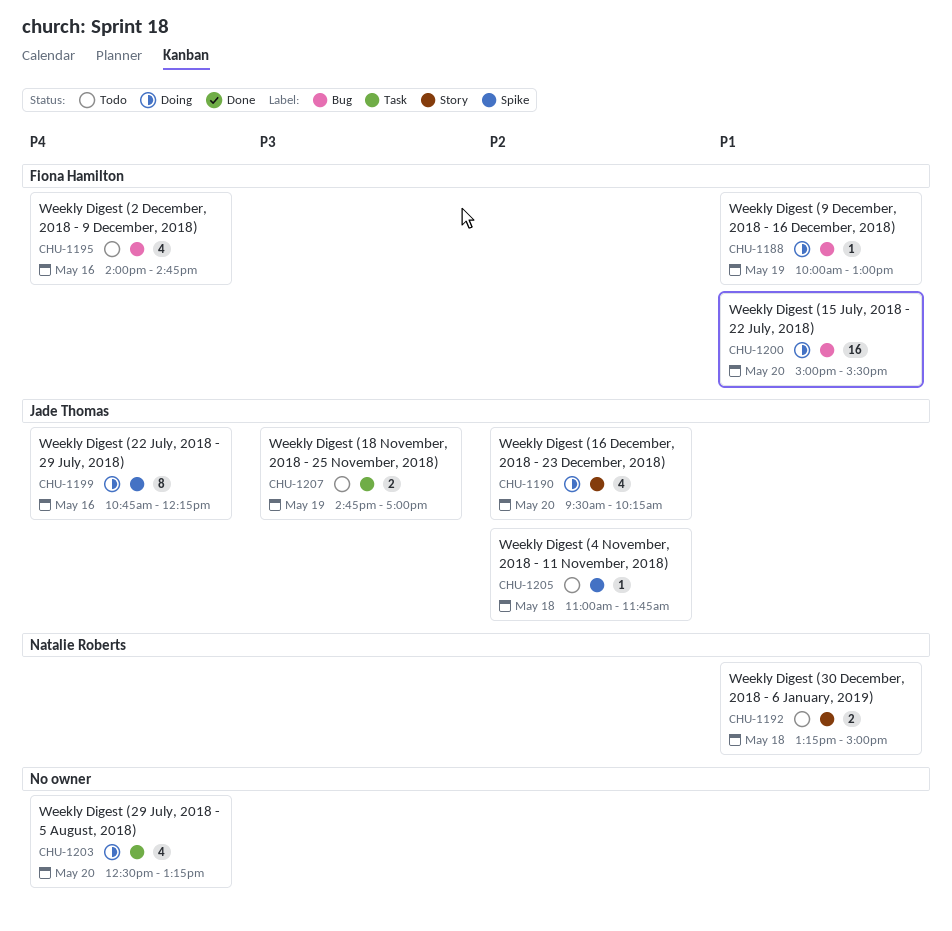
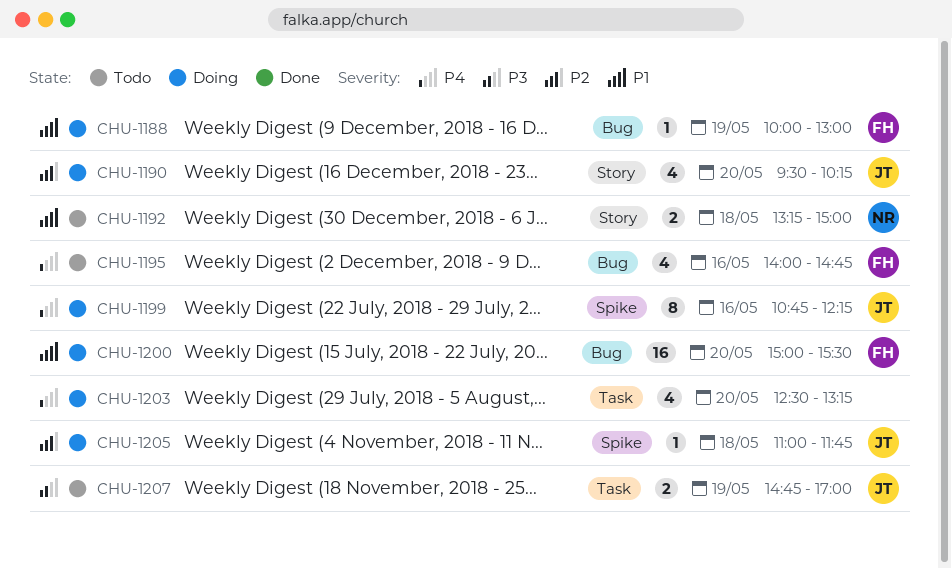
CHU-1205, status: Todo -> Doing

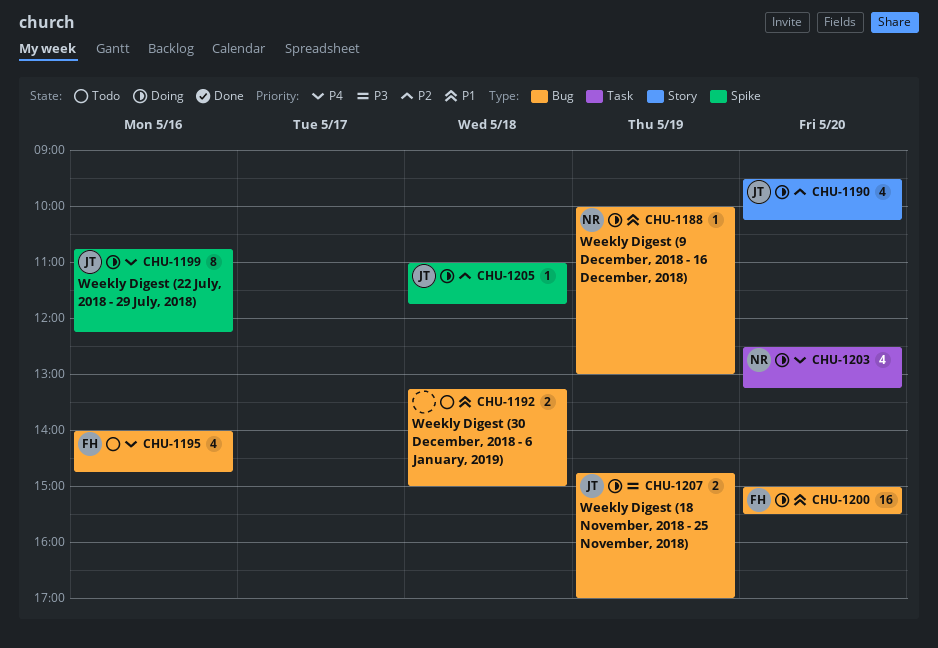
CHU-1188, owner: FH -> NR
CHU-1192, owner: NR -> none
CHU-1192, label: Story -> Bug
CHU-1203, owner: none -> NR
CHU-1207, status: Todo -> Doing
CHU-1207, label: Task -> Bug

